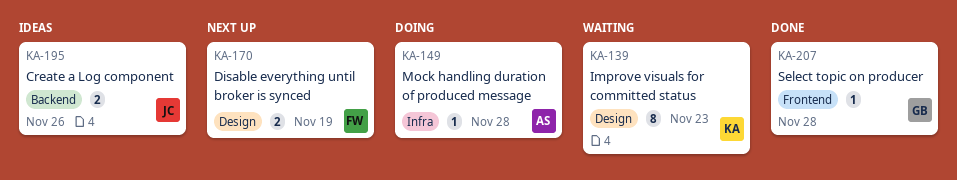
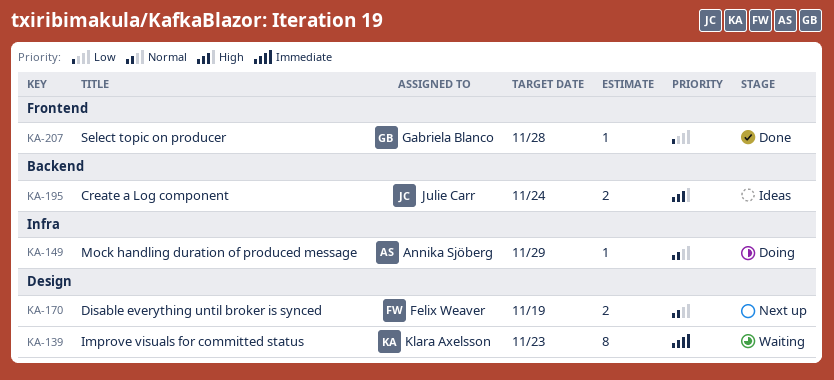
KA-149, due: Nov 28 -> Nov 29
KA-195, due: Nov 26 -> Nov 24

